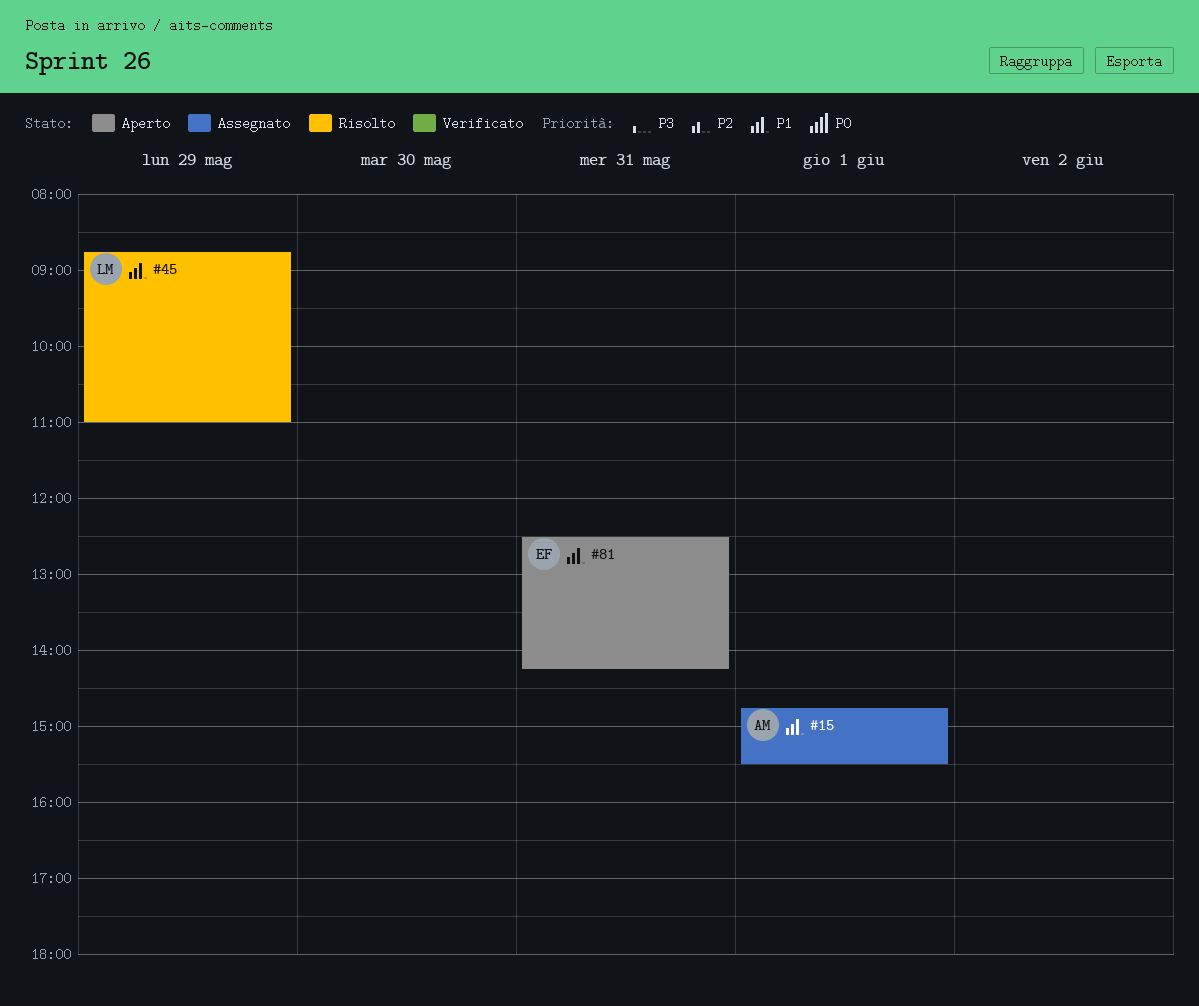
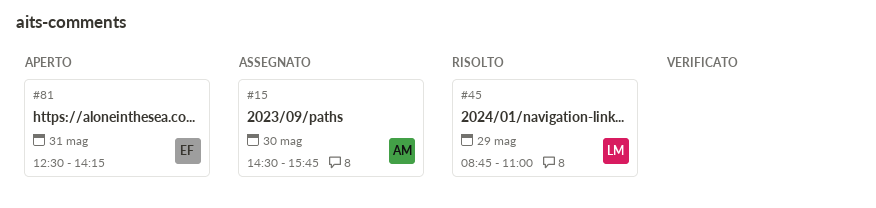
#15, day: Jun 1 -> May 30
#15, begins: 14:45 -> 14:30
#15, ends: 15:30 -> 15:45

